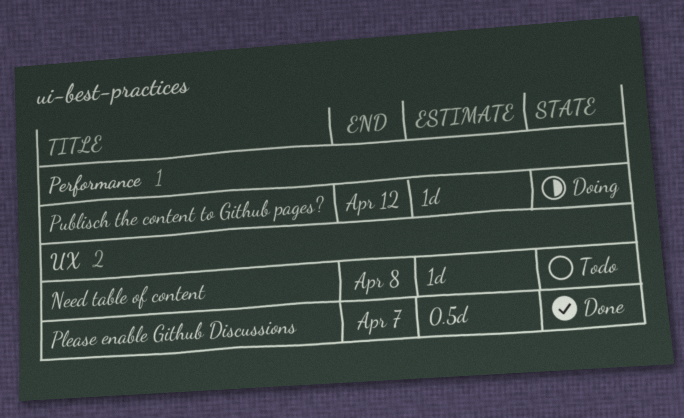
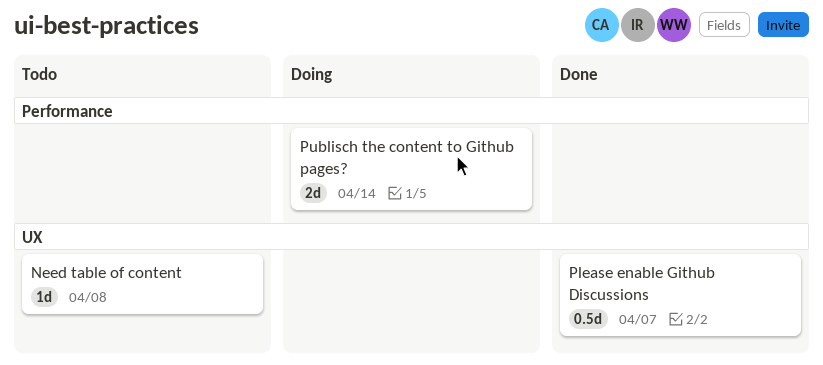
Publisch the content to Github pages?, estimate: 1d -> 2d
Publisch the content to Github pages?, due: Apr 12 -> Apr 14

